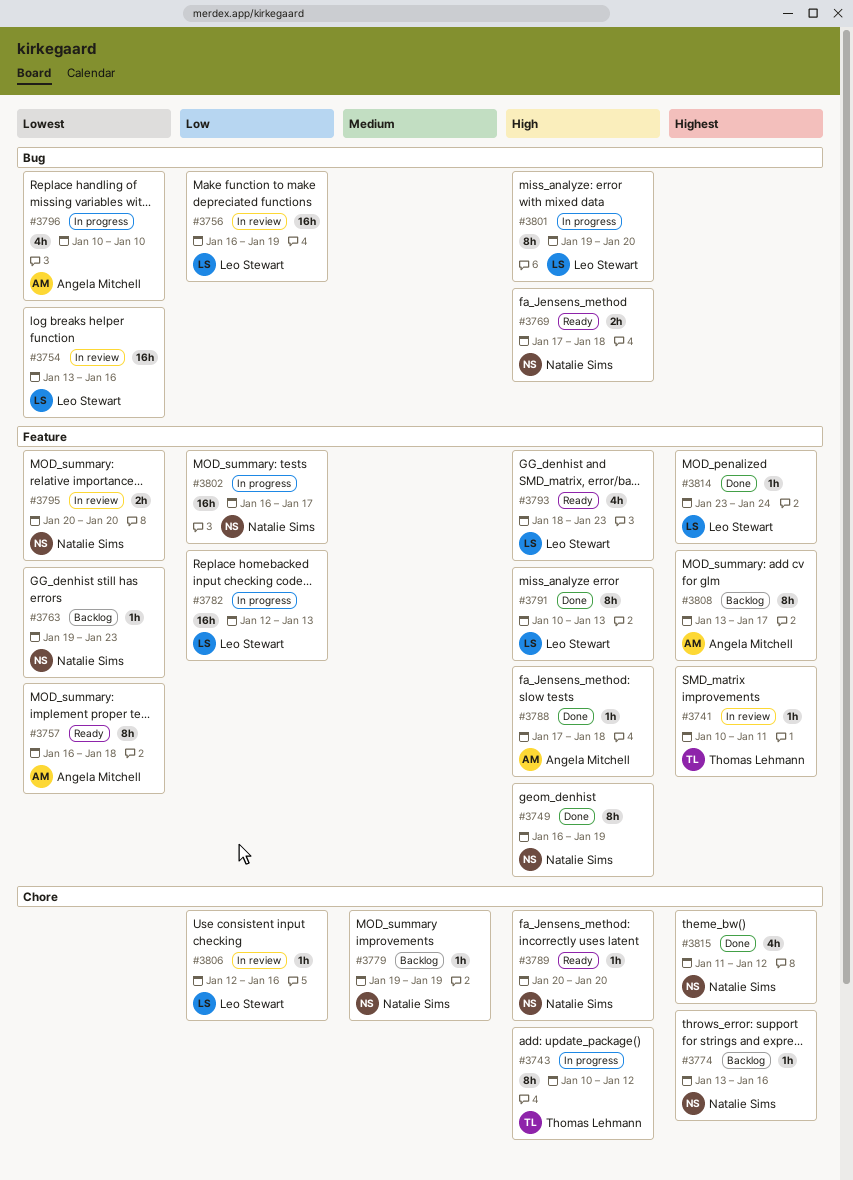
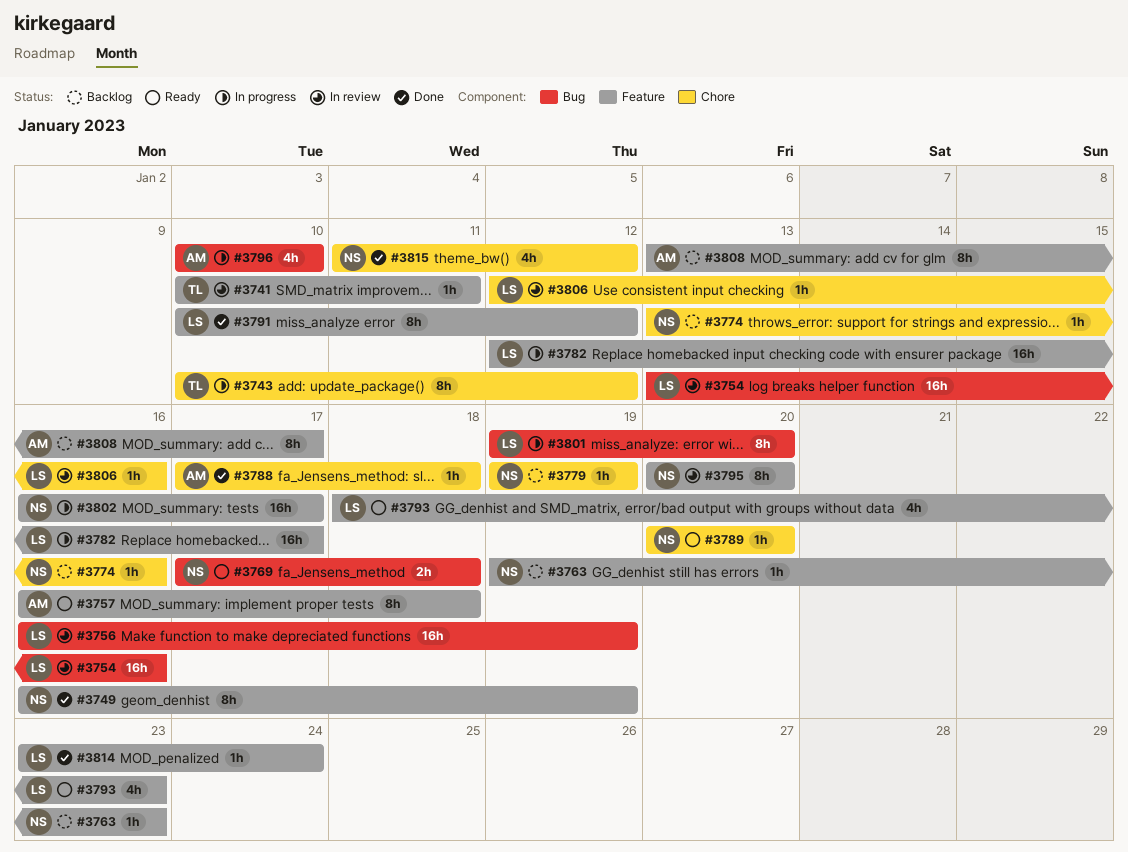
#3782, due: Jan 13 -> Jan 17
#3788, label: Feature -> Chore
#3791, due: Jan 13 -> Jan 12
#3795, estimate: 2h -> 8h

